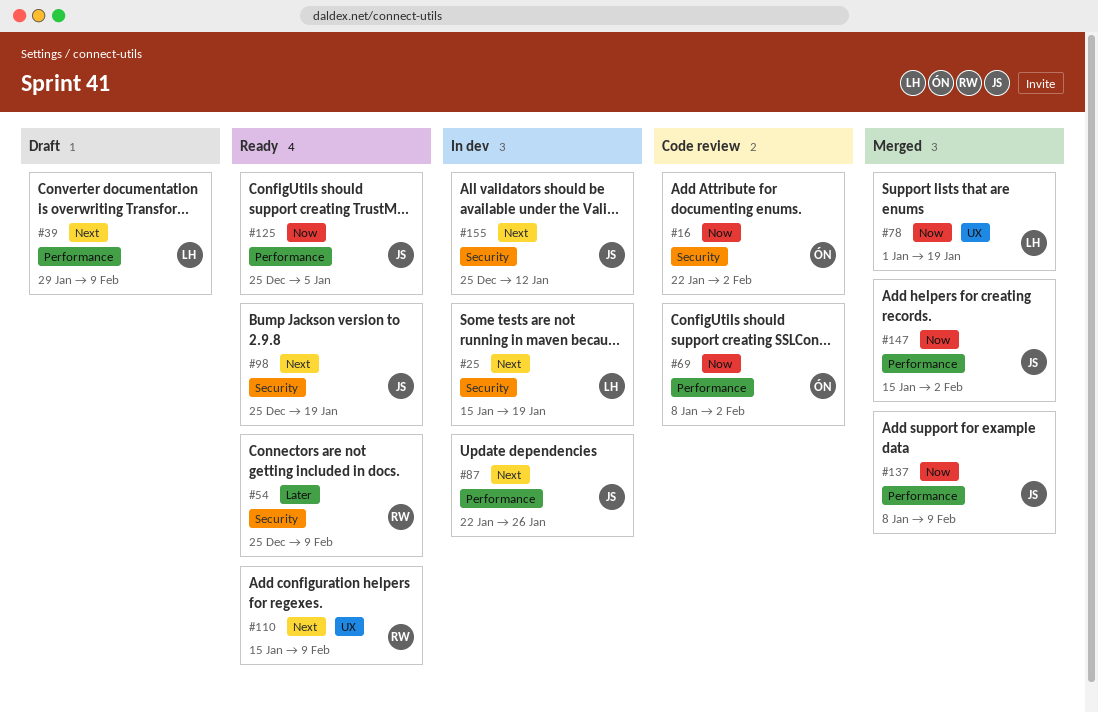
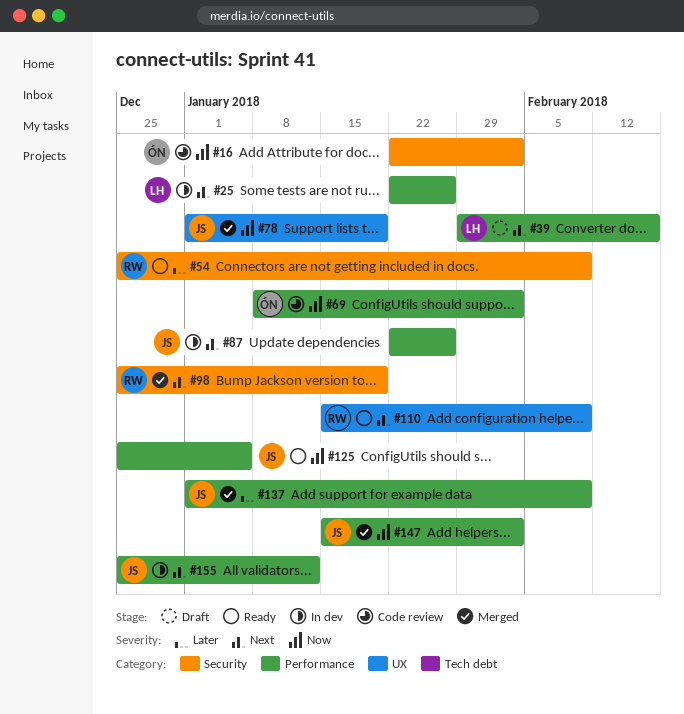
#25, label: Security -> Performance
#25, start: Jan 15 -> Jan 22
#25, due: Jan 19 -> Jan 26
#39, due: Feb 9 -> Feb 16
#78, owner: LH -> JS
#98, status: Ready -> Merged
#98, owner: JS -> RW
#137, priority: Now -> Later
#137, start: Jan 8 -> Jan 1
#155, label: Security -> Performance

